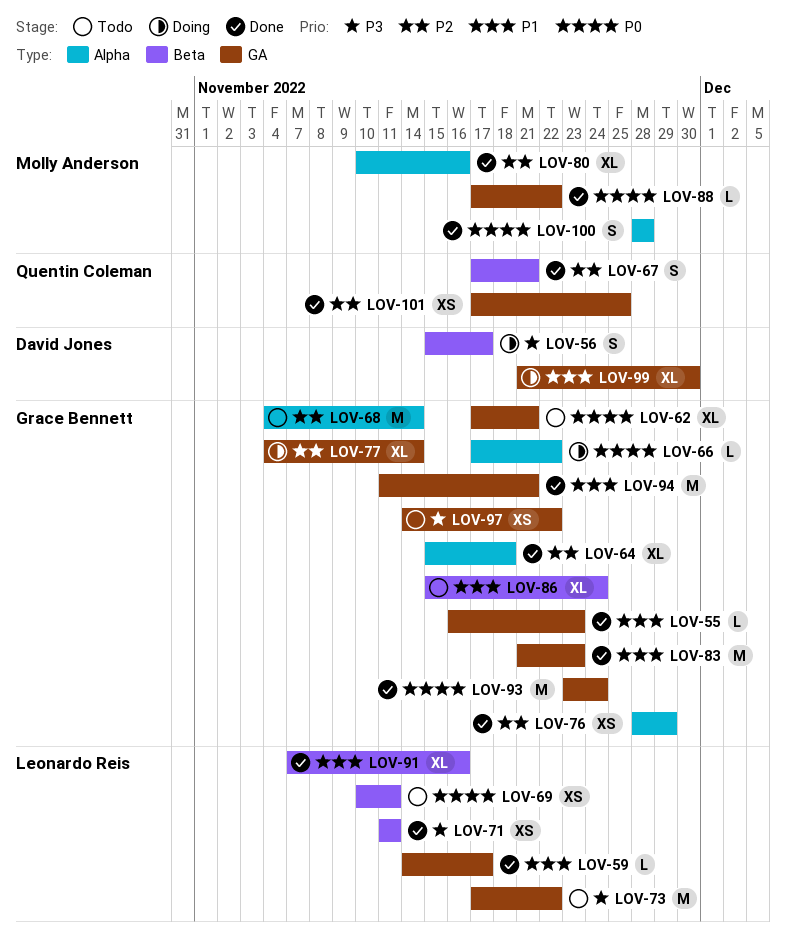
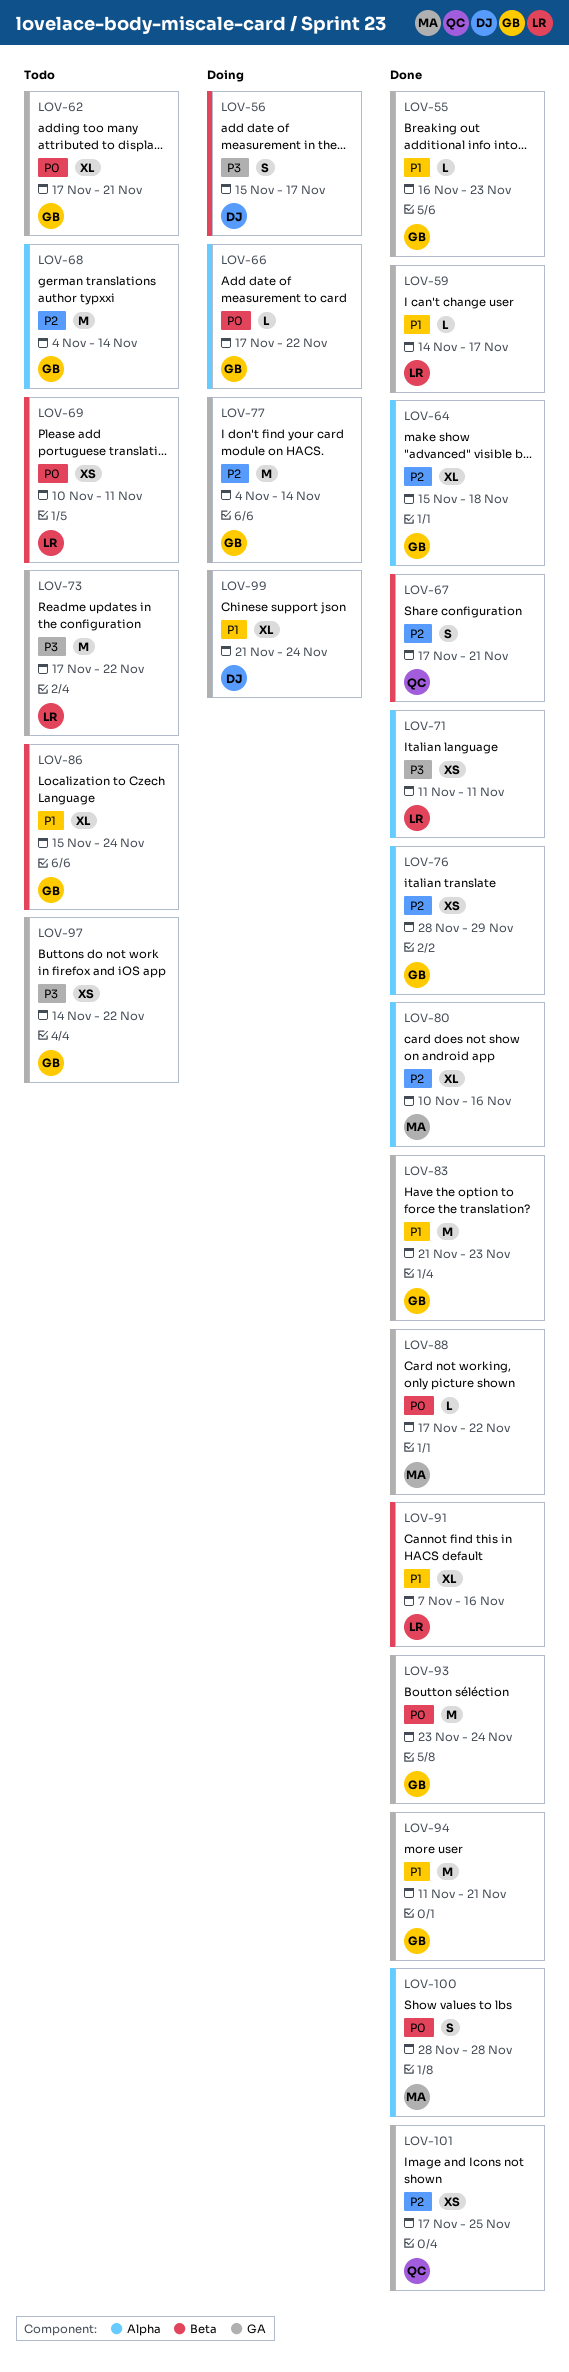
LOV-71, label: Beta -> Alpha
LOV-77, estimate: XL -> M
LOV-99, due: Nov 30 -> Nov 24

